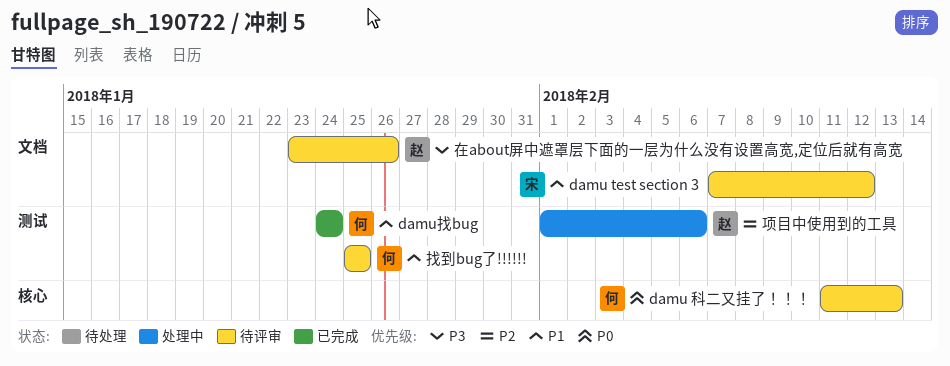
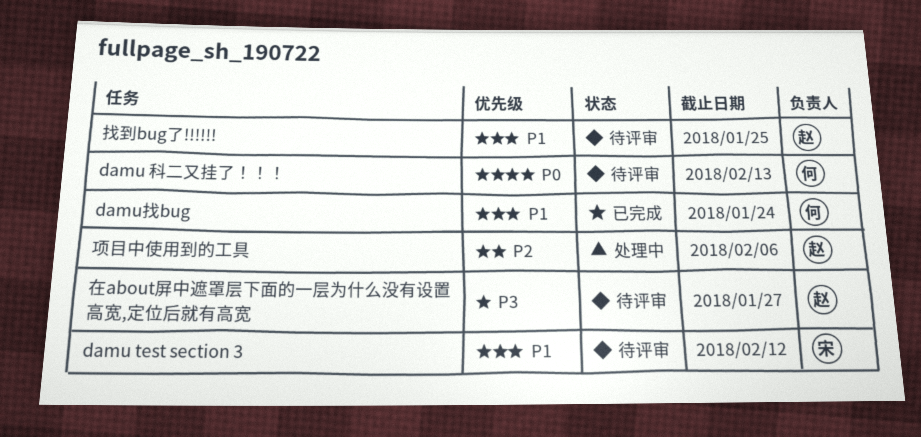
在about屏中遮罩层下面的一层为什么没有设置高宽,定位后就有高宽, due: Jan 26 -> Jan 27
找到bug了!!!!!!, owner: 何 -> 赵

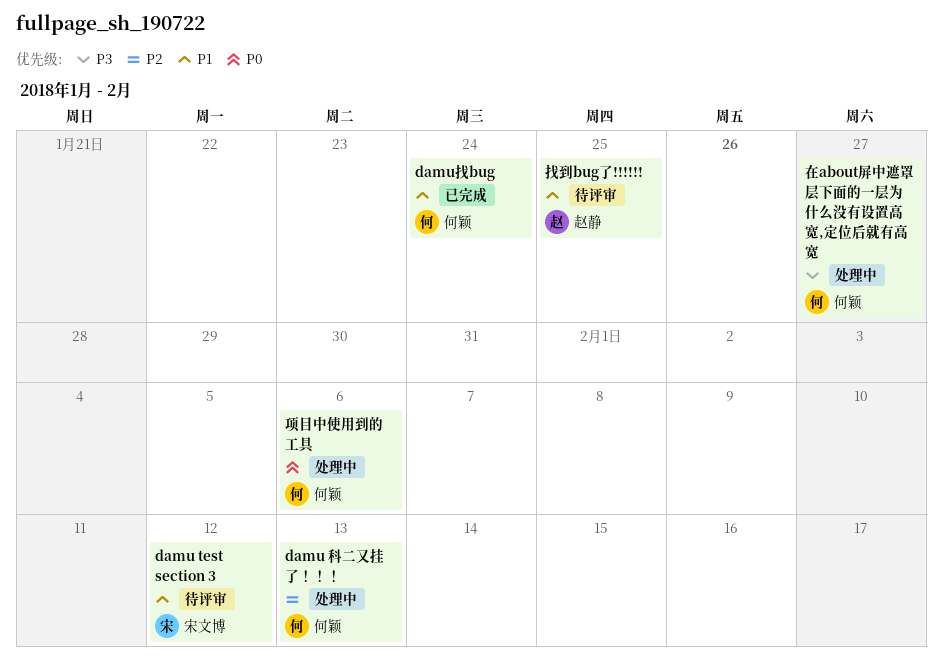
damu 科二又挂了！！！, status: 待评审 -> 处理中
damu 科二又挂了！！！, priority: P0 -> P2
在about屏中遮罩层下面的一层为什么没有设置高宽,定位后就有高宽, status: 待评审 -> 处理中
在about屏中遮罩层下面的一层为什么没有设置高宽,定位后就有高宽, owner: 赵静 -> 何颖
项目中使用到的工具, owner: 赵静 -> 何颖
项目中使用到的工具, priority: P2 -> P0

